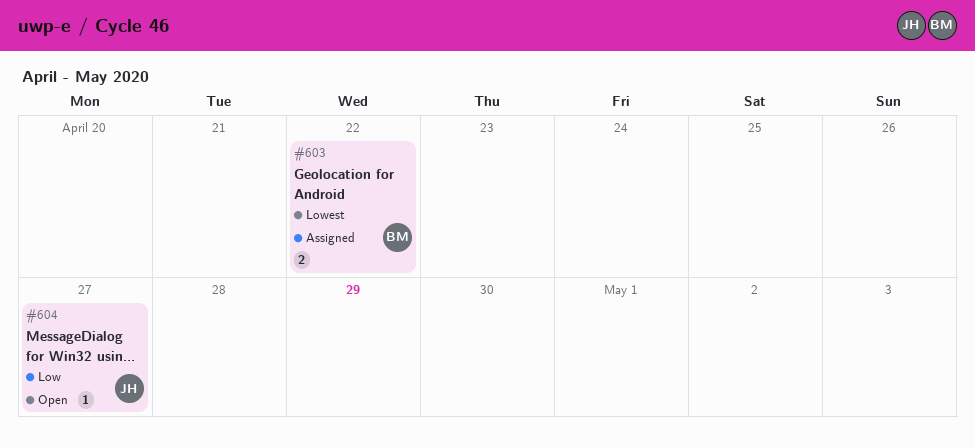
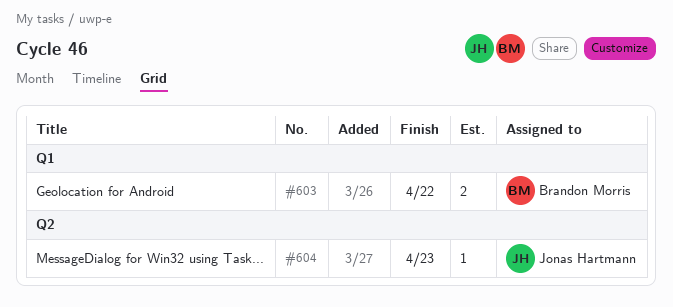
#604, due: Apr 27 -> Apr 23

